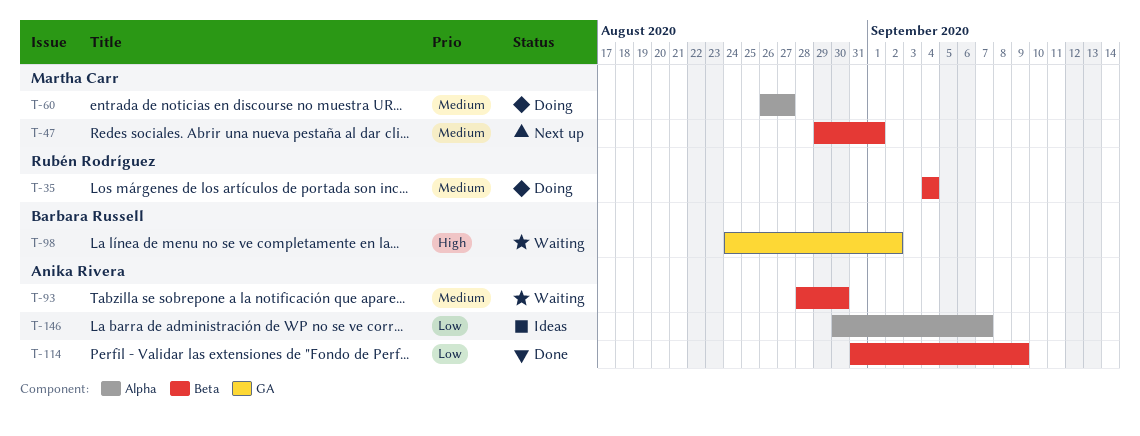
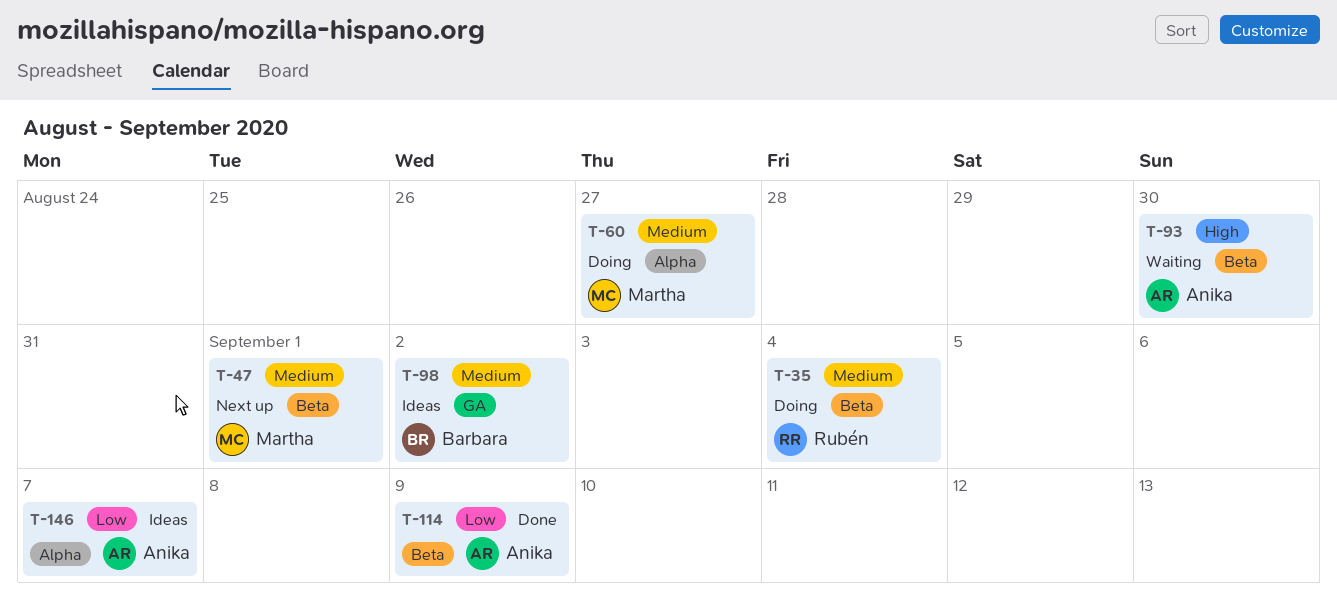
T-93, priority: Medium -> High
T-98, status: Waiting -> Ideas
T-98, priority: High -> Medium

